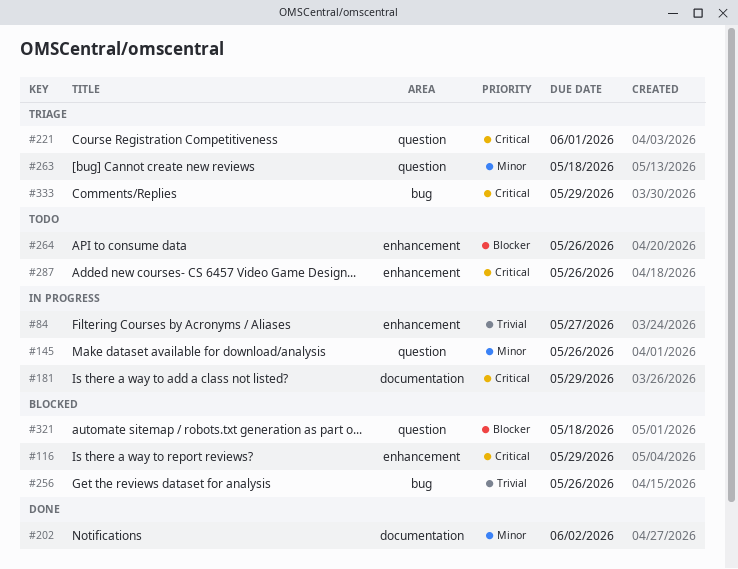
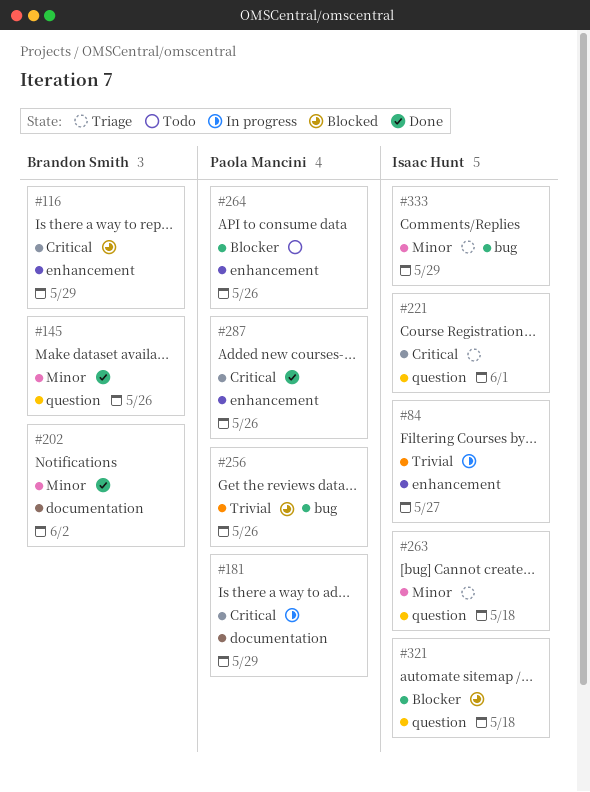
#145, status: In progress -> Done
#287, status: Todo -> Done
#333, priority: Critical -> Minor

